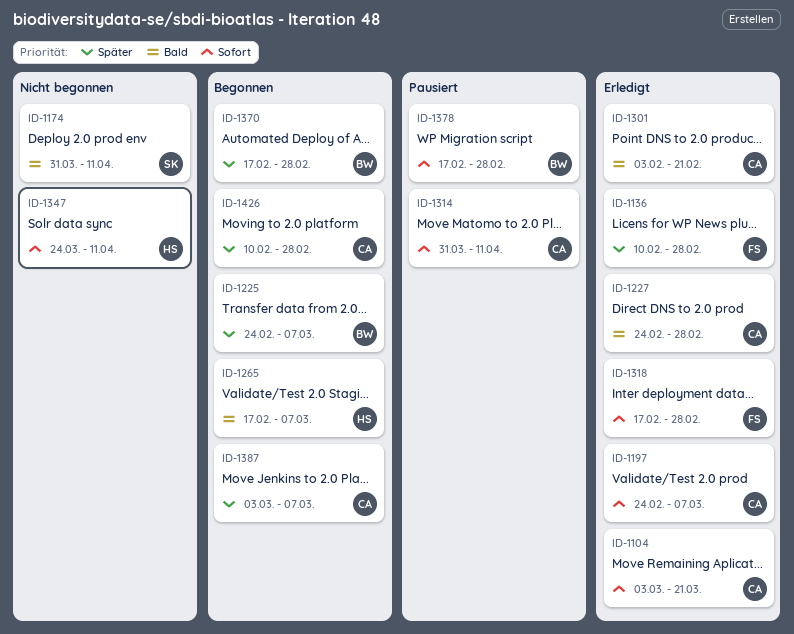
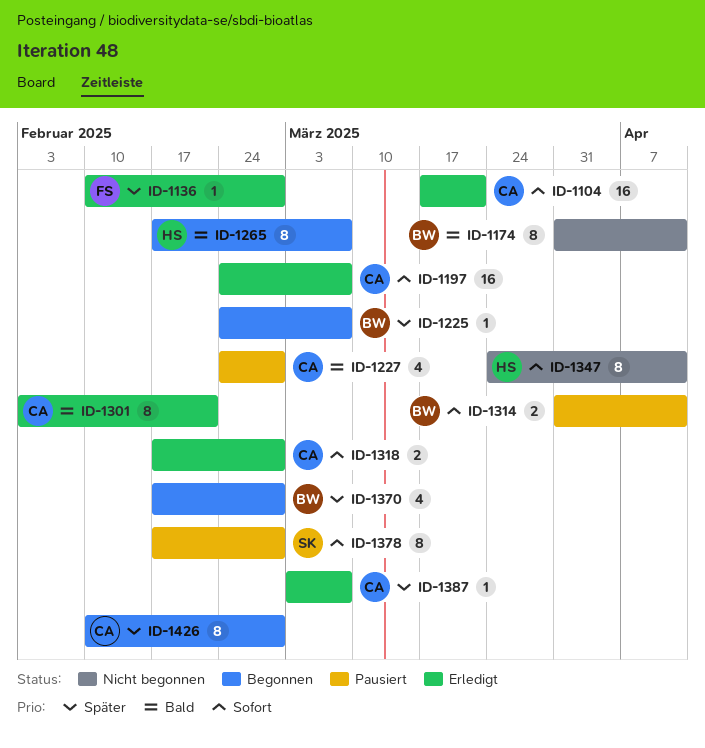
ID-1104, start: Mar 3 -> Mar 17
ID-1174, owner: SK -> BW
ID-1227, status: Erledigt -> Pausiert
ID-1314, owner: CA -> BW
ID-1318, owner: FS -> CA
ID-1378, owner: BW -> SK
ID-1387, status: Begonnen -> Erledigt

